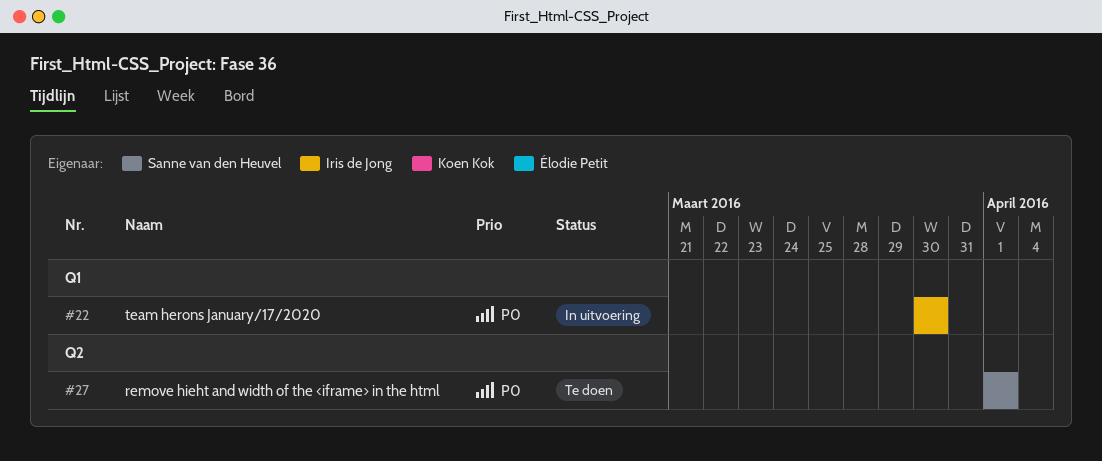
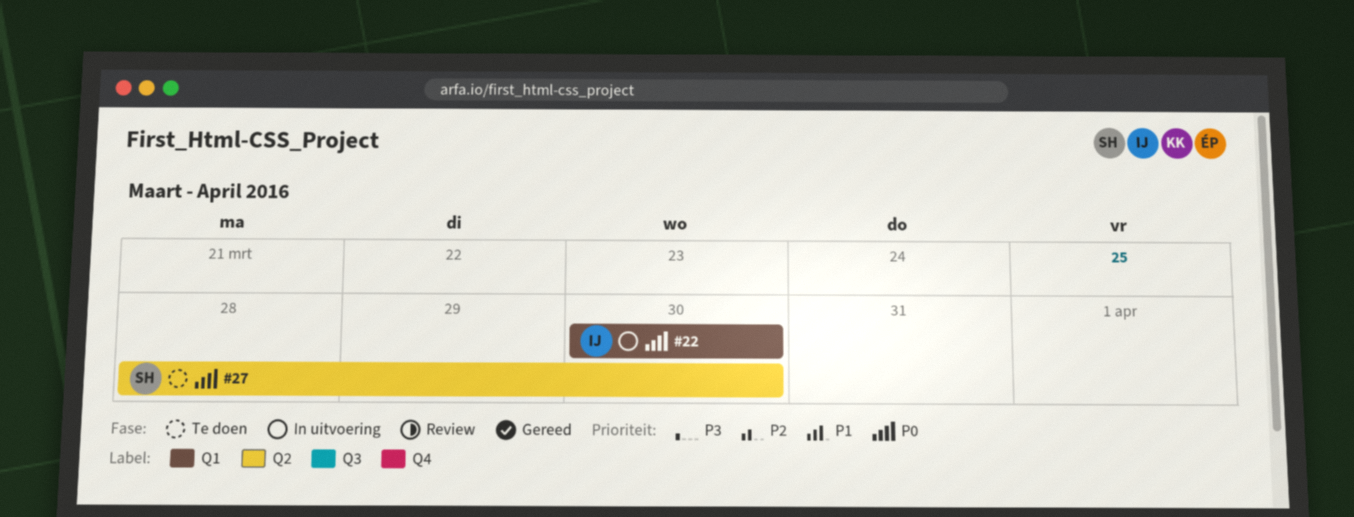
#27, start: Apr 1 -> Mar 28
#27, due: Apr 1 -> Mar 30

